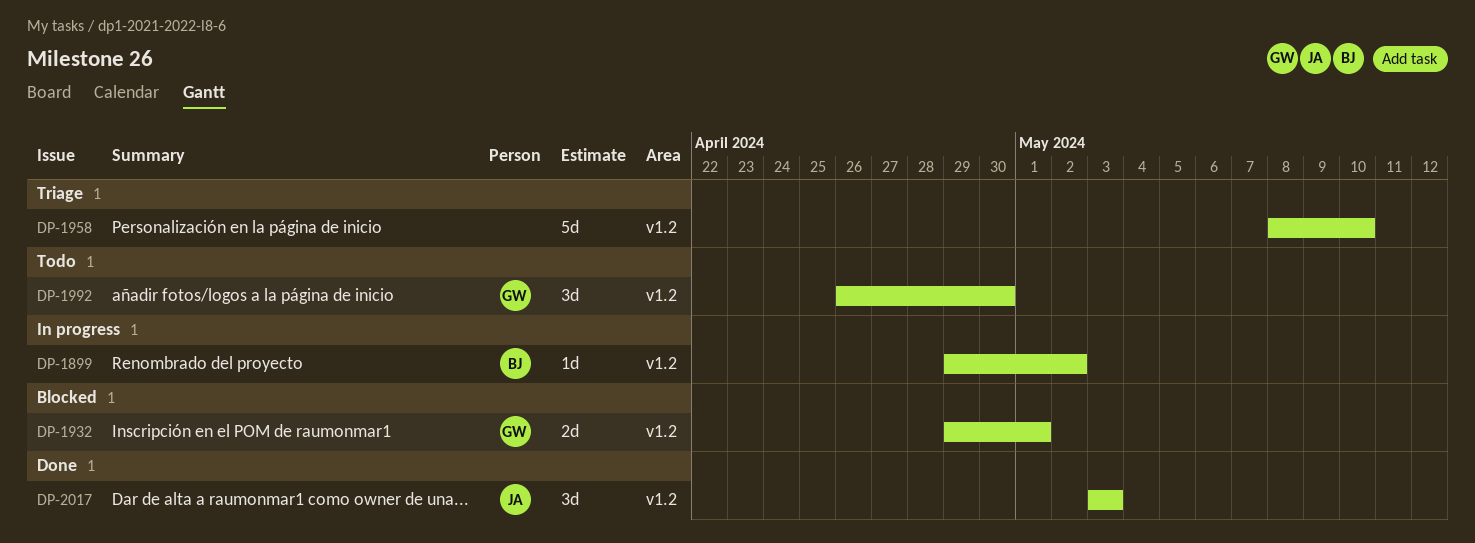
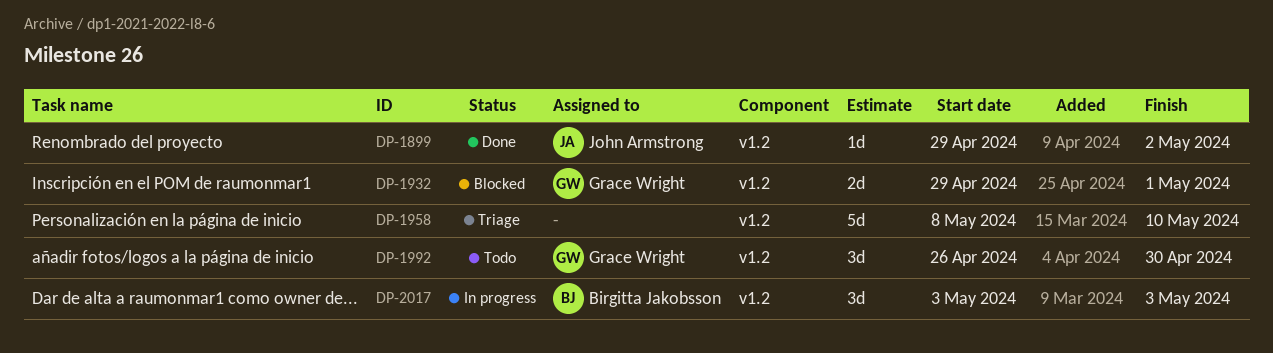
DP-1899, status: In progress -> Done
DP-1899, owner: Birgitta Jakobsson -> John Armstrong
DP-2017, status: Done -> In progress
DP-2017, owner: John Armstrong -> Birgitta Jakobsson

